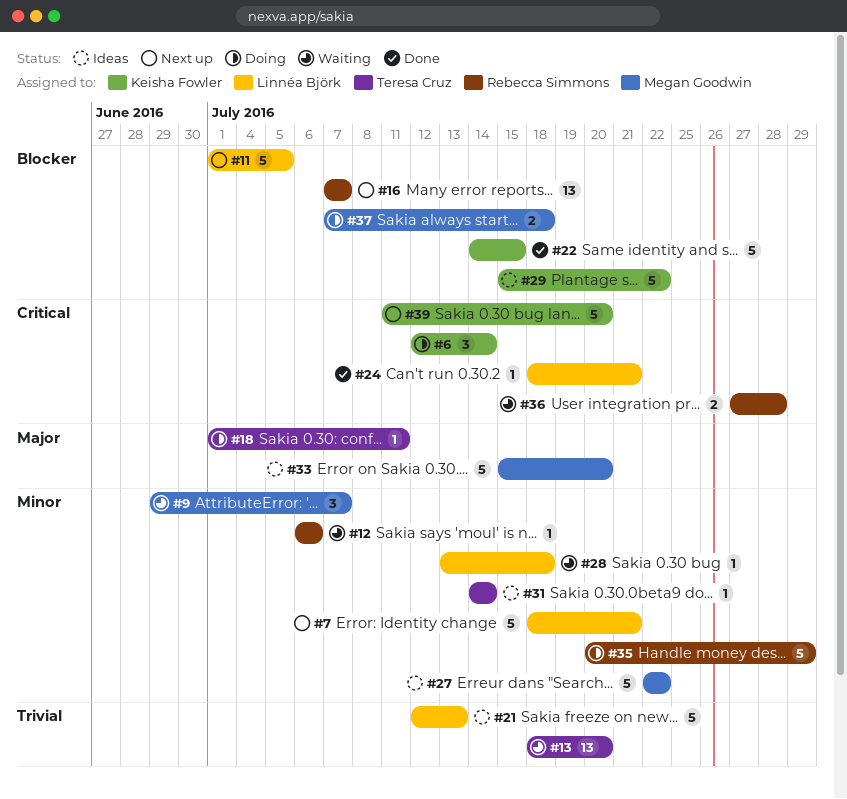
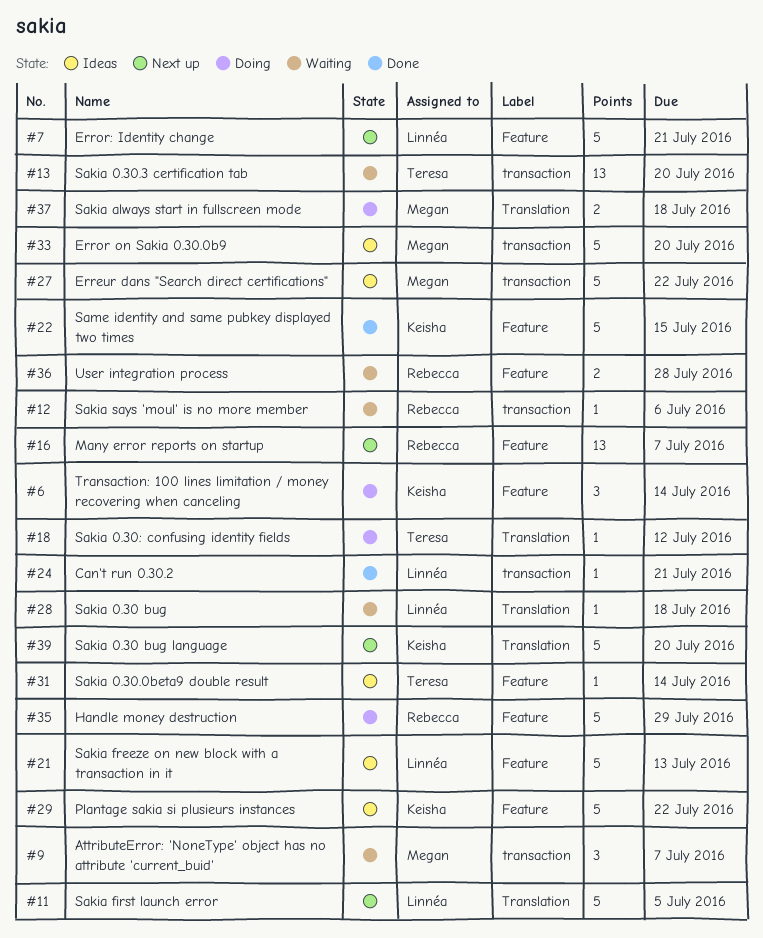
#18, due: Jul 11 -> Jul 12

